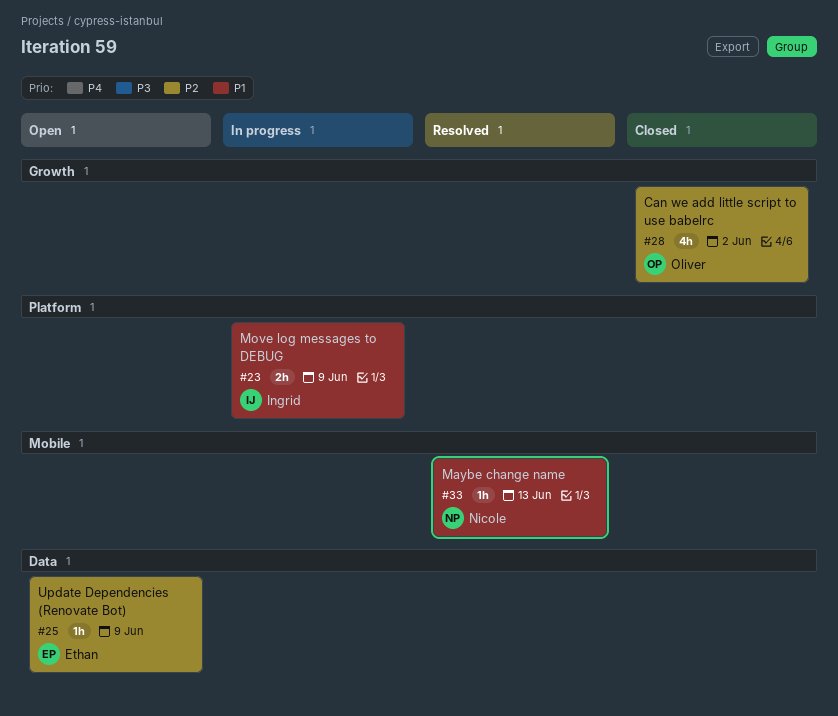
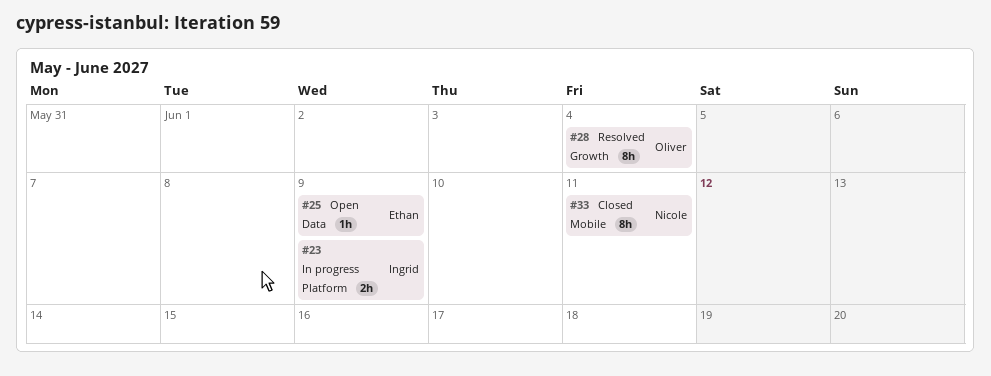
#28, status: Closed -> Resolved
#28, estimate: 4h -> 8h
#28, due: Jun 2 -> Jun 4
#33, status: Resolved -> Closed
#33, estimate: 1h -> 8h
#33, due: Jun 13 -> Jun 11

